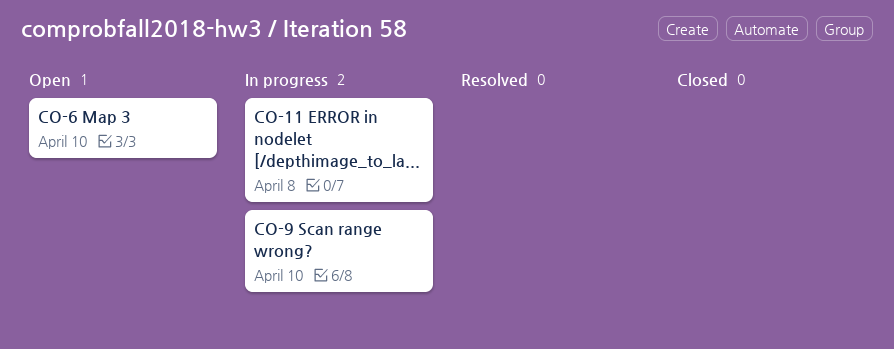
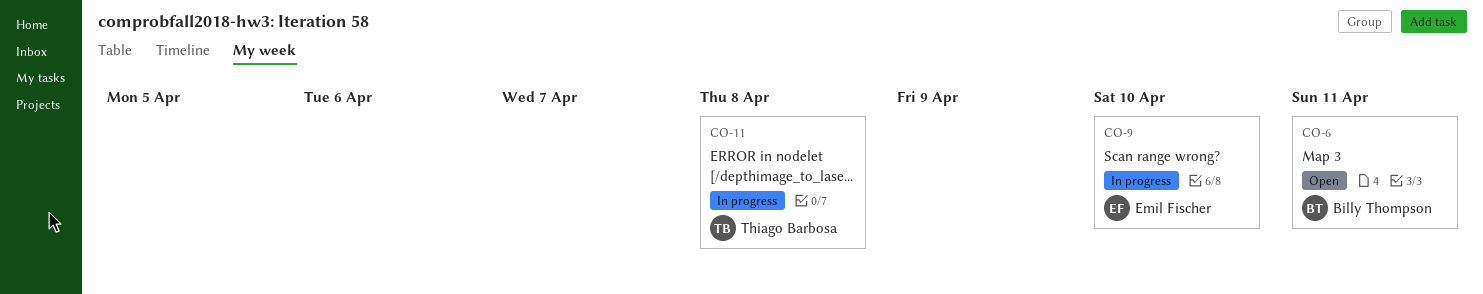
CO-6, due: Apr 10 -> Apr 11

